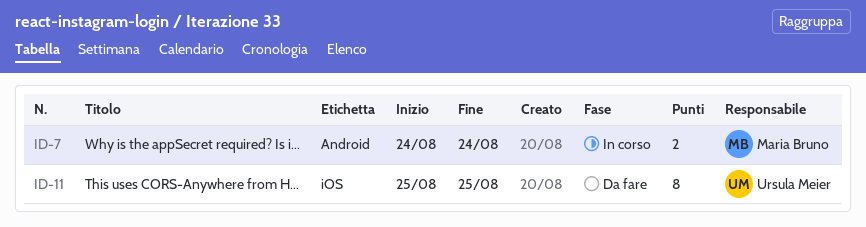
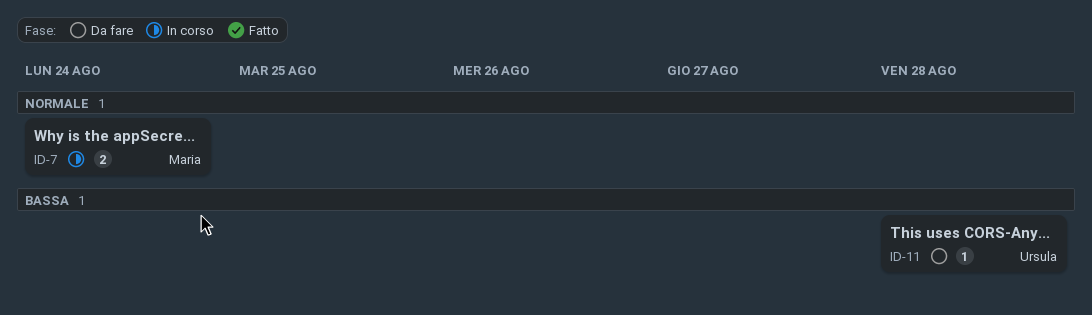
ID-11, estimate: 8 -> 1
ID-11, due: Aug 25 -> Aug 28

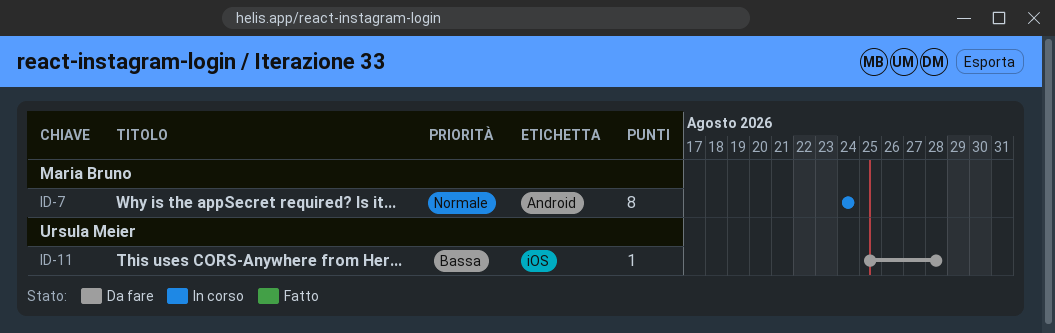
ID-7, estimate: 2 -> 8

